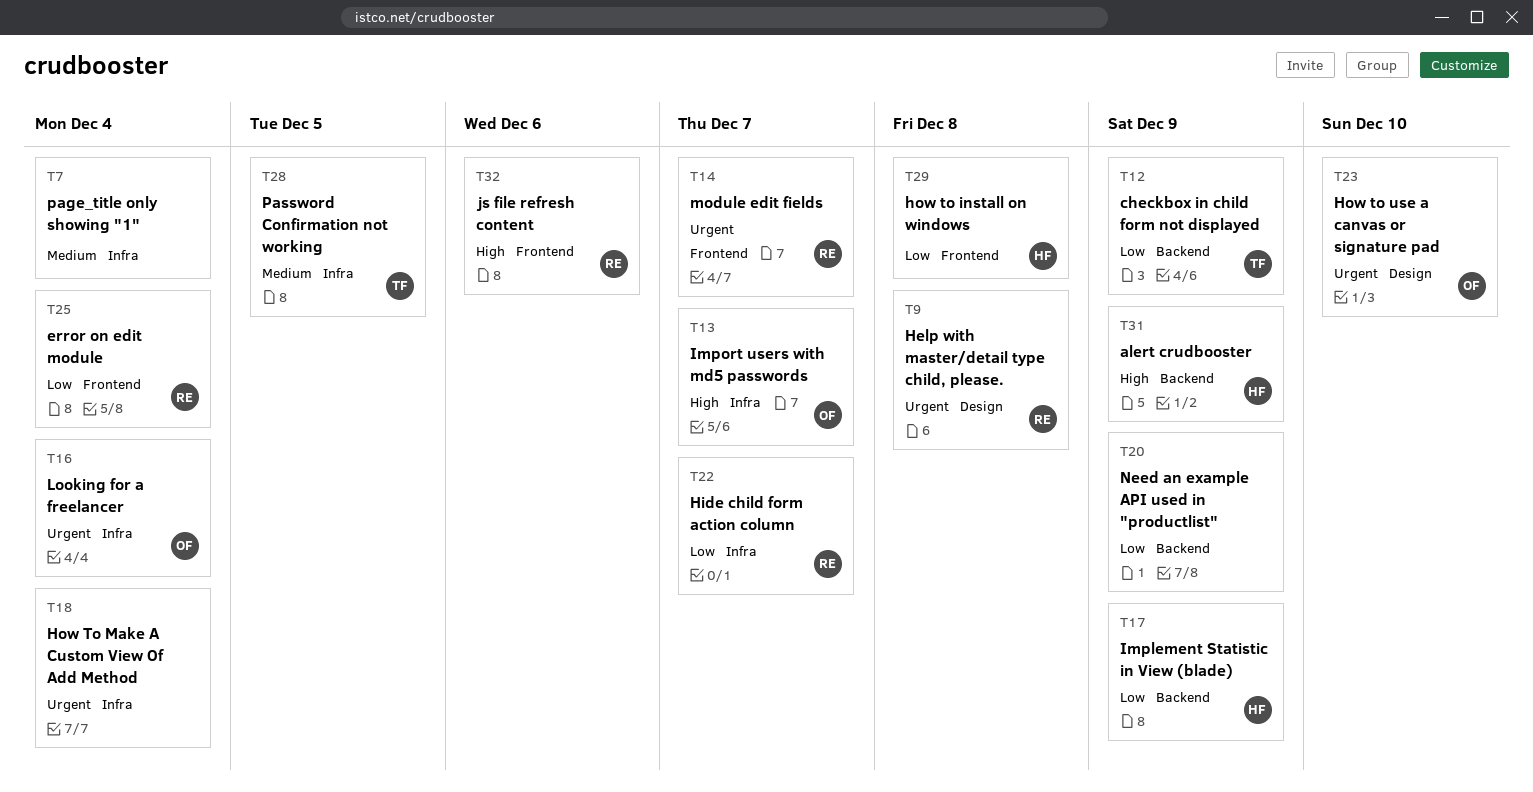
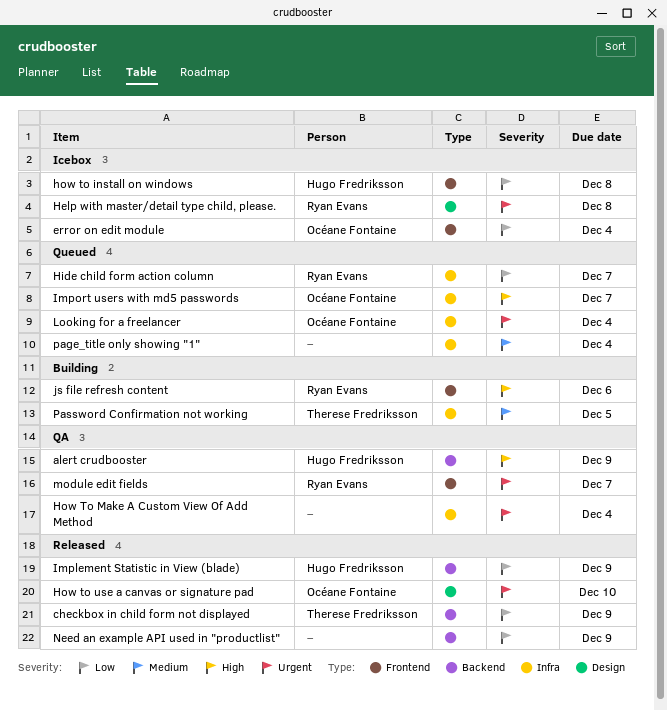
error on edit module, owner: Ryan Evans -> Océane Fontaine

